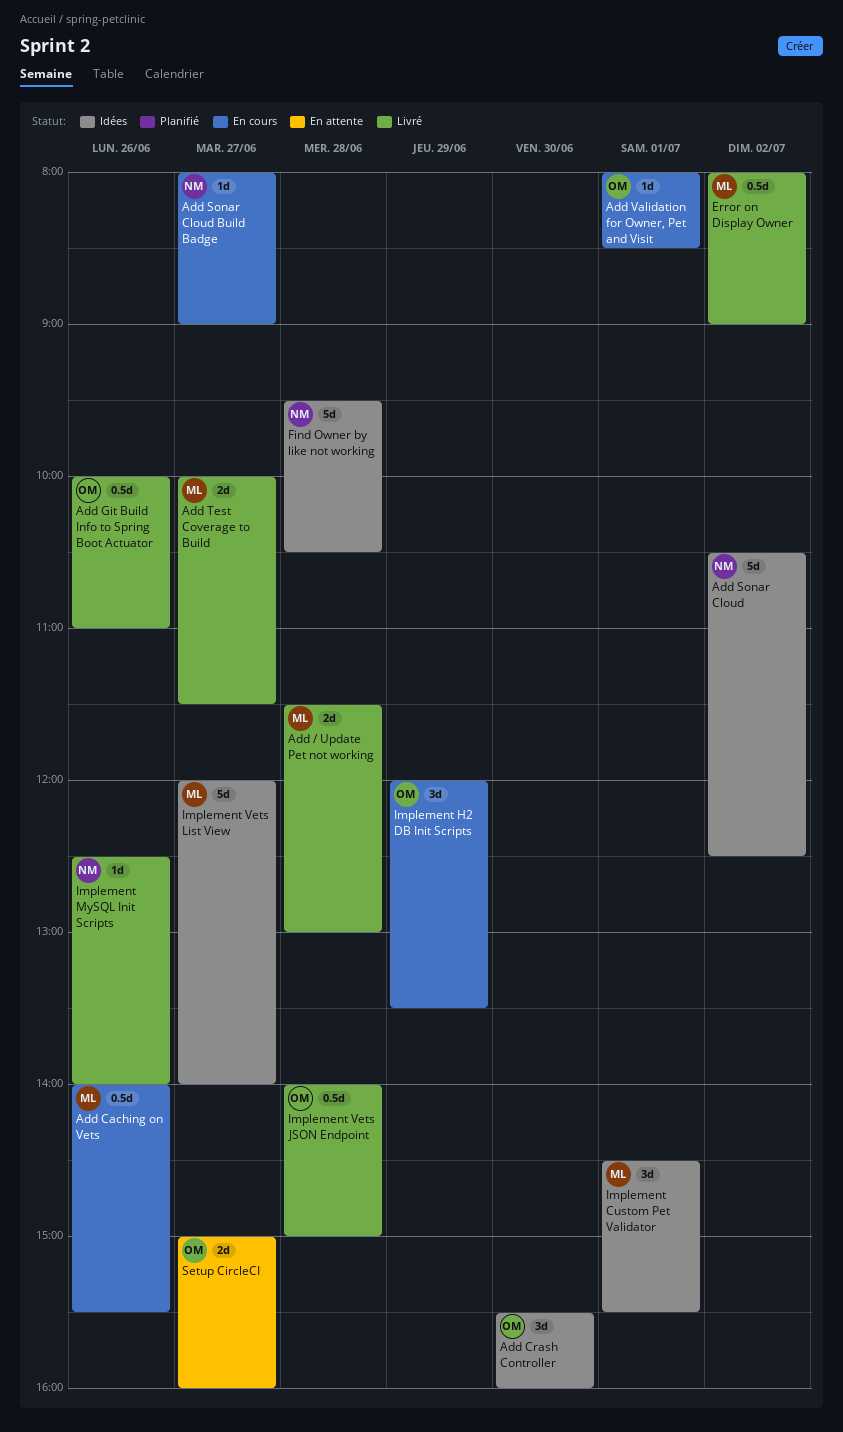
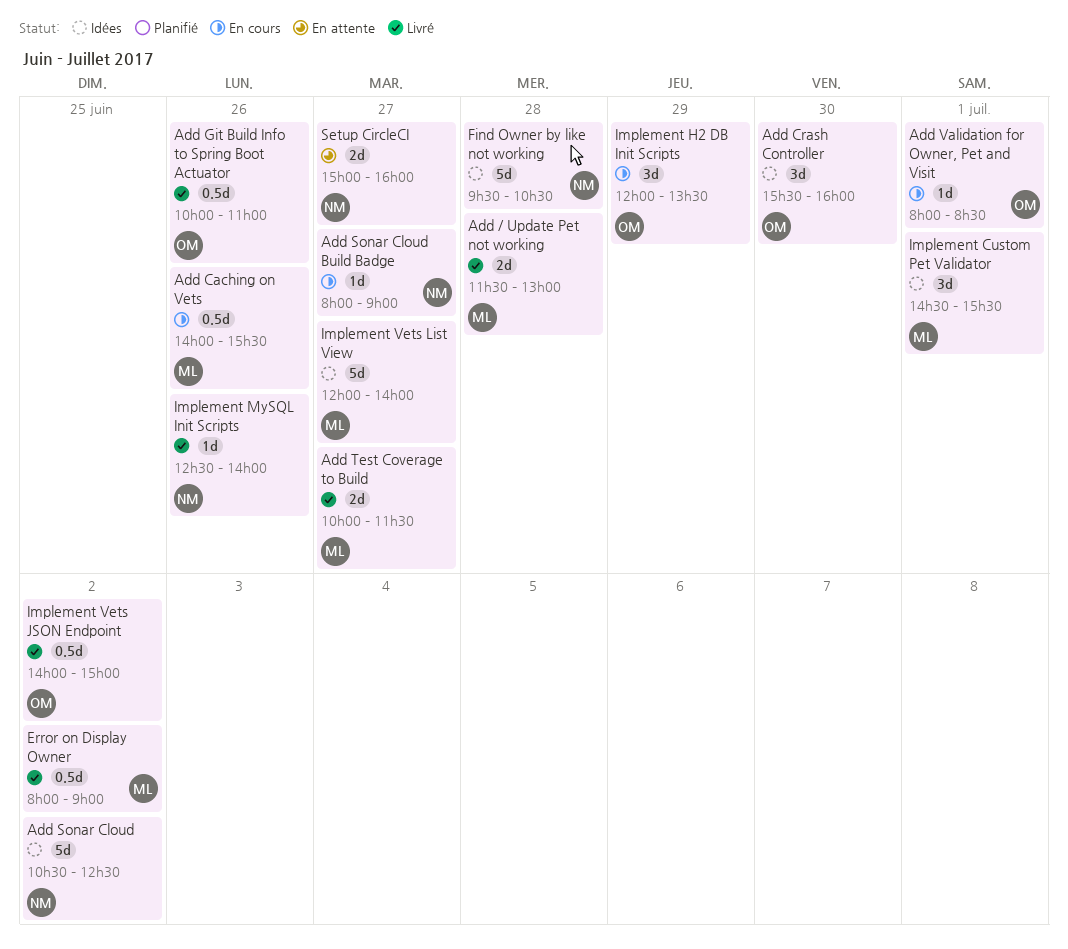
Implement Vets JSON Endpoint, day: Jun 28 -> Jul 2
Setup CircleCI, owner: OM -> NM

